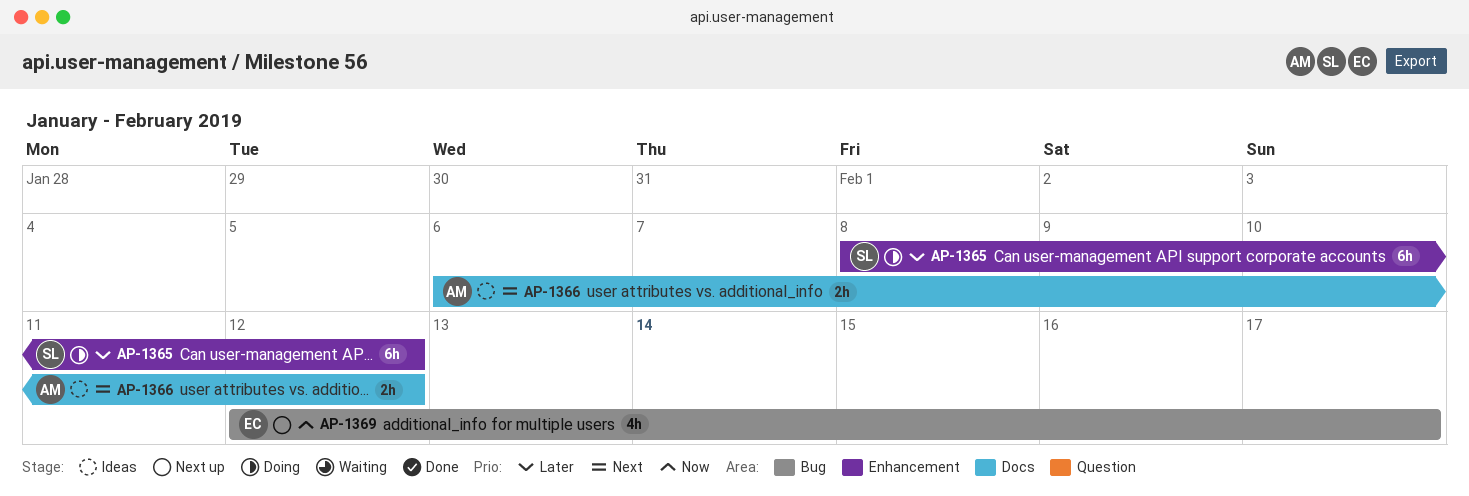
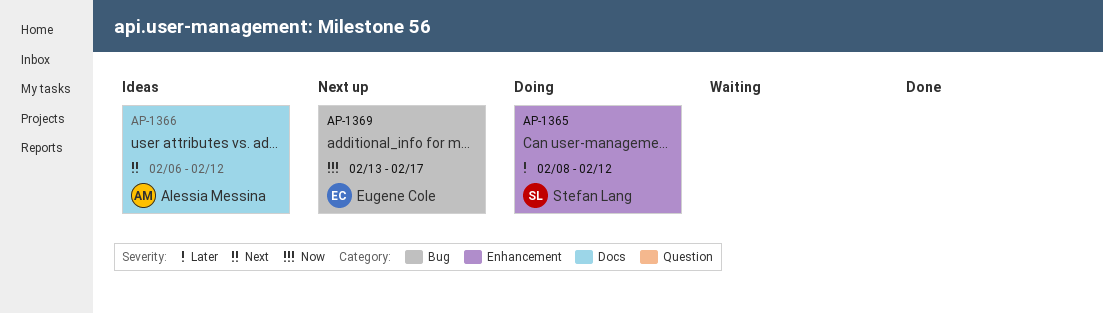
AP-1369, start: Feb 12 -> Feb 13

